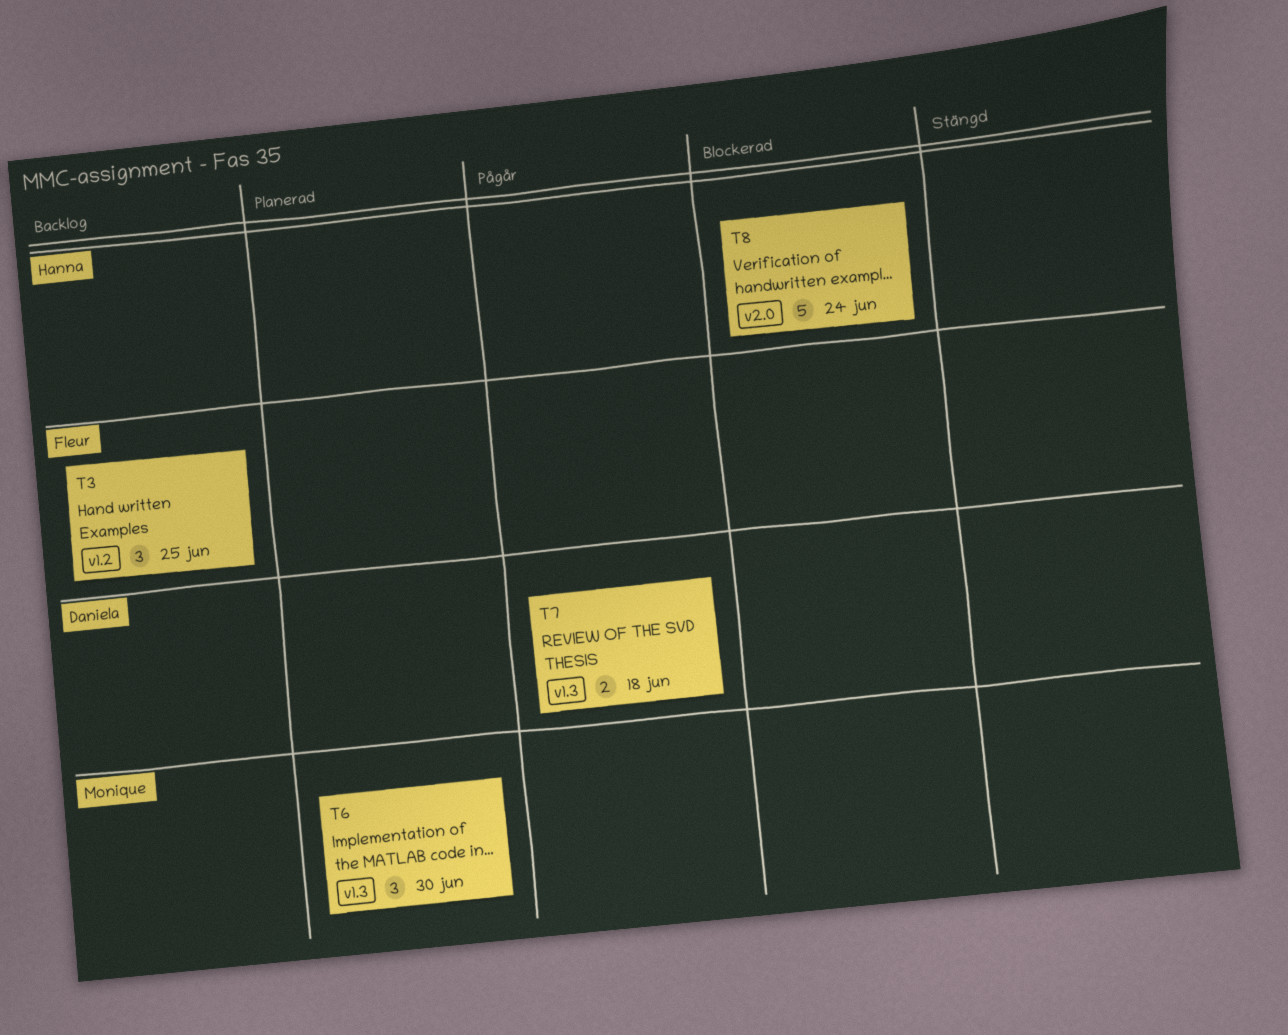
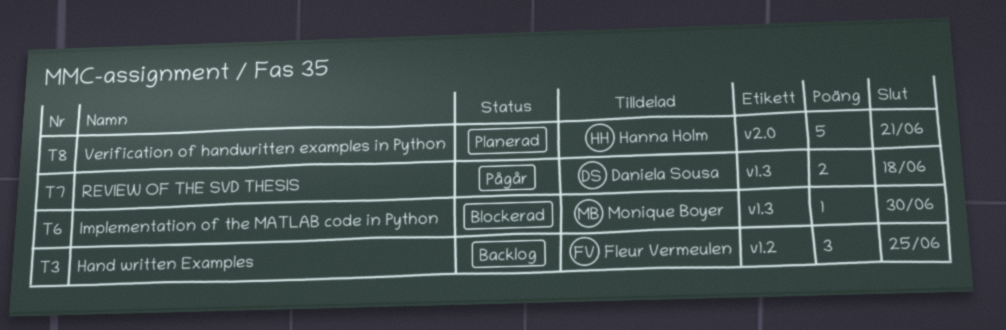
T6, status: Planerad -> Blockerad
T6, estimate: 3 -> 1
T8, status: Blockerad -> Planerad
T8, due: Jun 24 -> Jun 21

